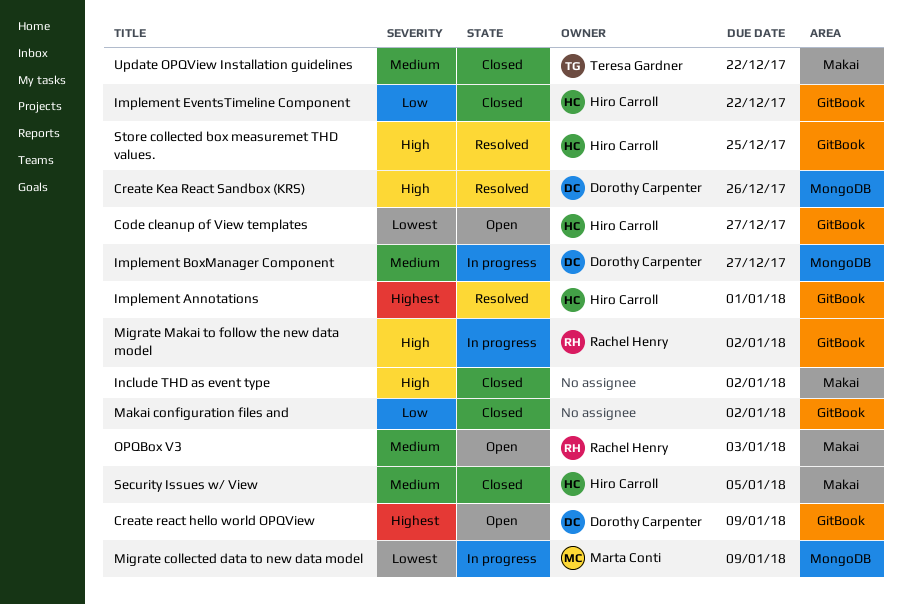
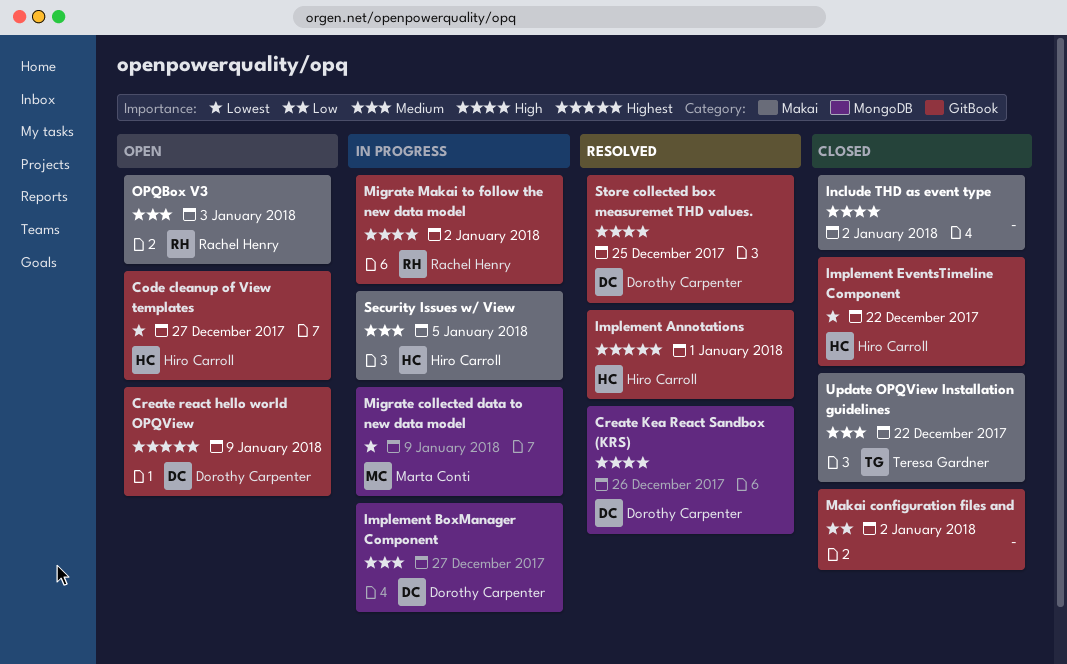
Implement EventsTimeline Component, priority: Low -> Lowest
Security Issues w/ View, status: Closed -> In progress
Store collected box measuremet THD values., owner: Hiro Carroll -> Dorothy Carpenter

